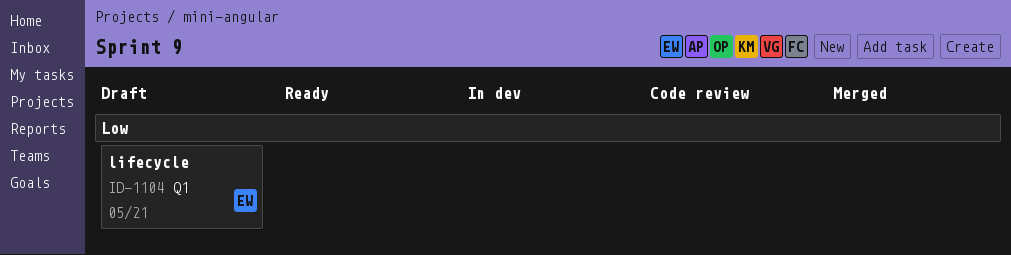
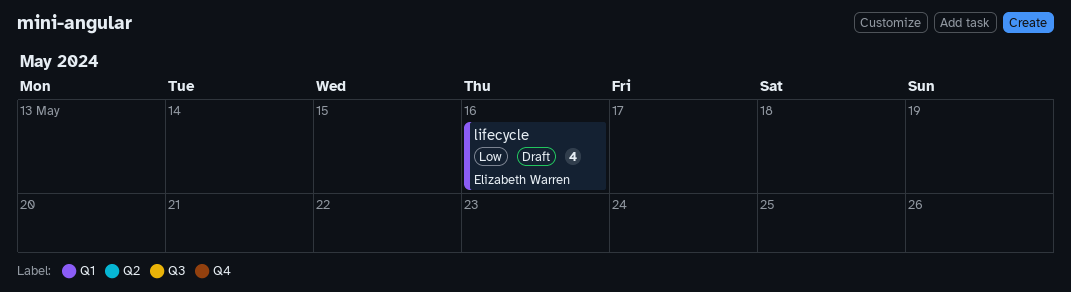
lifecycle, due: May 21 -> May 16

